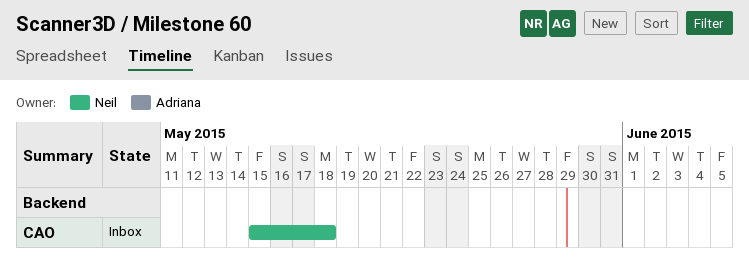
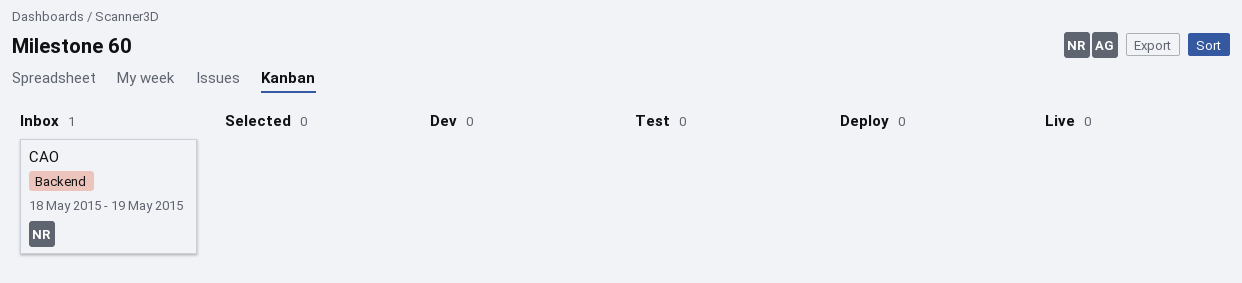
CAO, start: May 15 -> May 18
CAO, due: May 18 -> May 19

